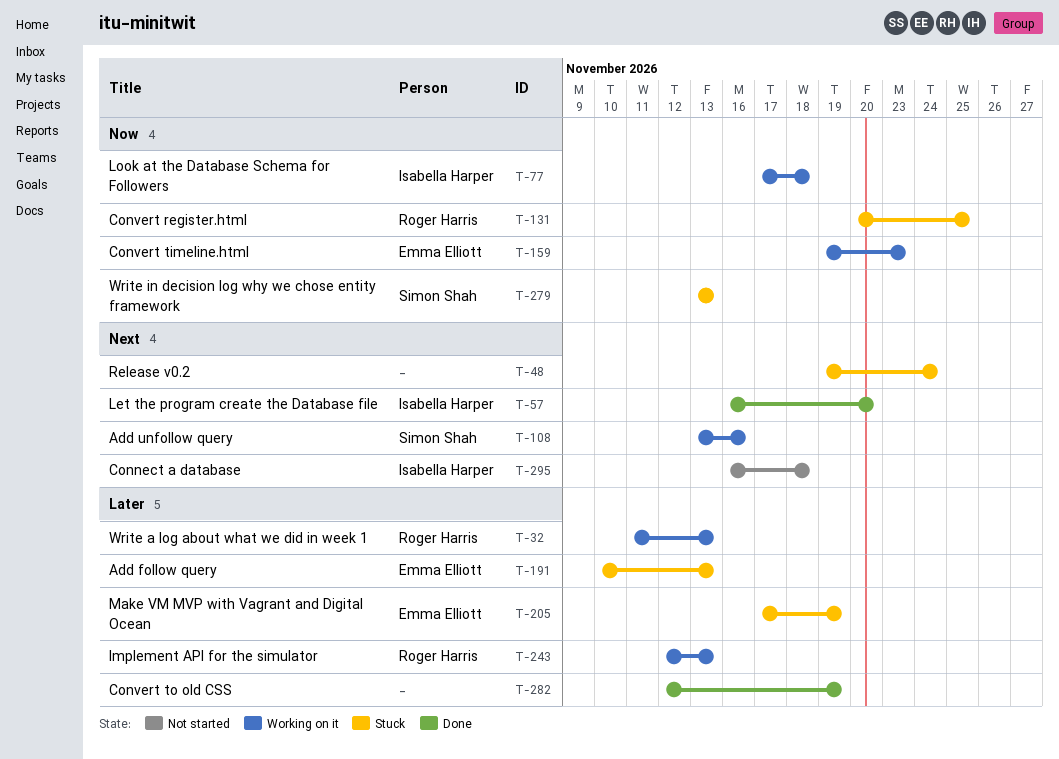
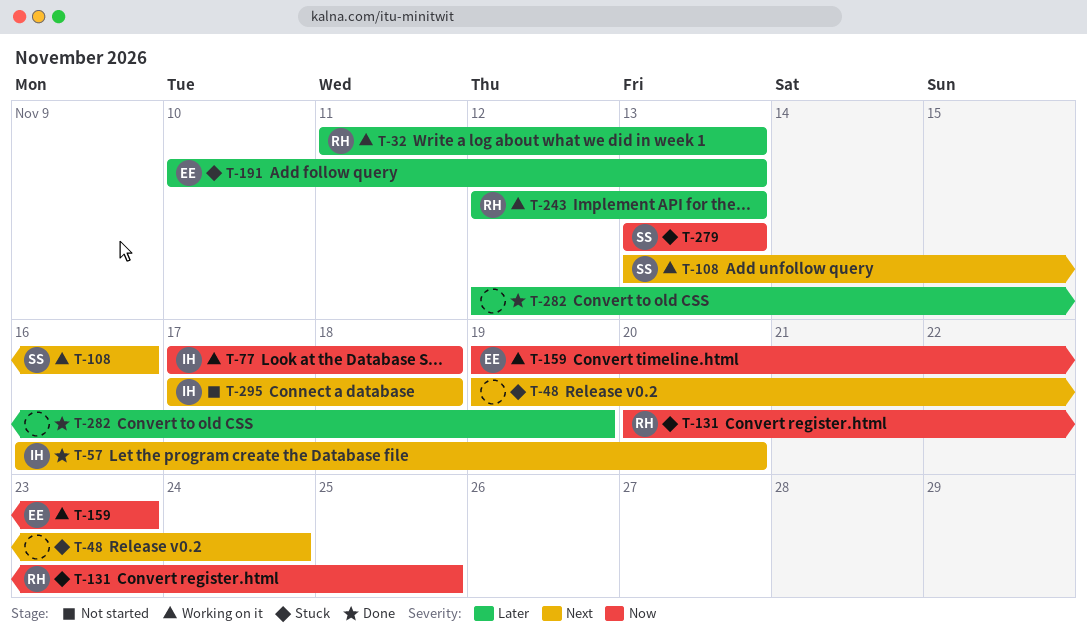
T-205: present -> none
T-295, start: Nov 16 -> Nov 17

